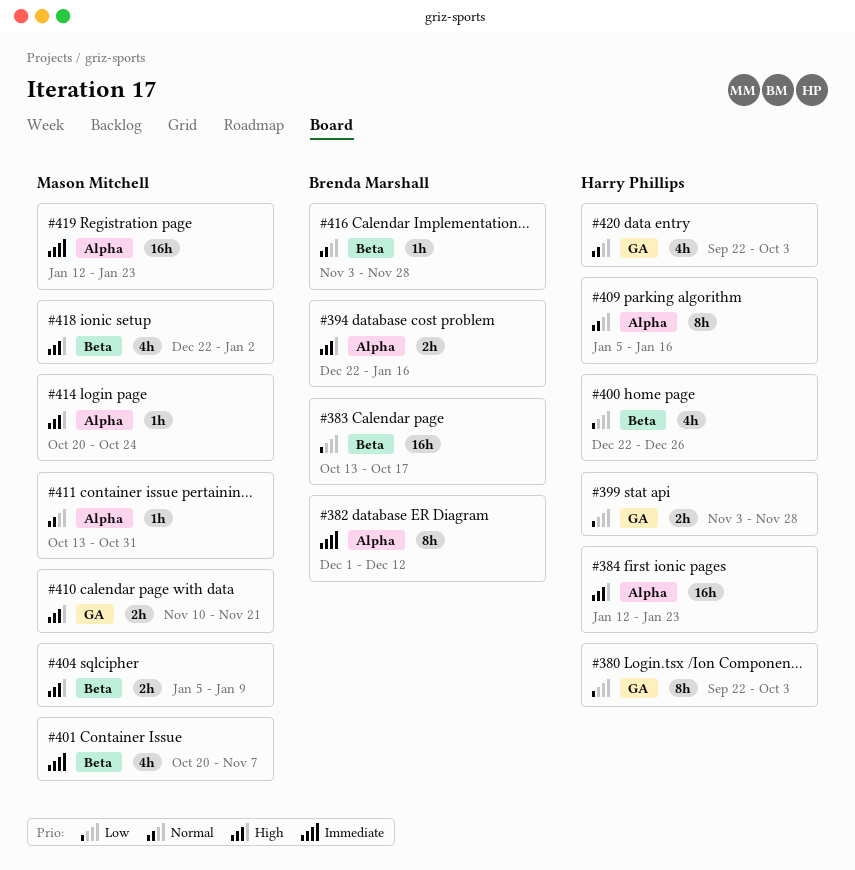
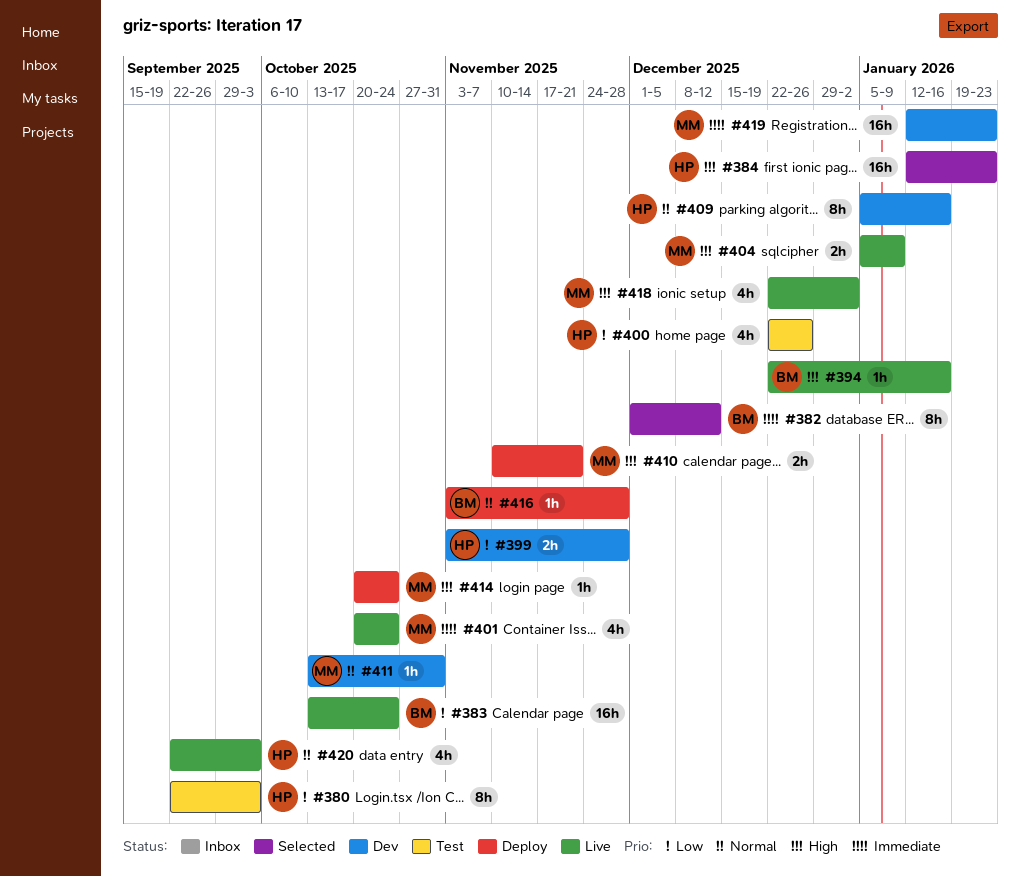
#383, due: Oct 17 -> Oct 24
#394, estimate: 2h -> 1h
#401, due: Nov 7 -> Oct 24

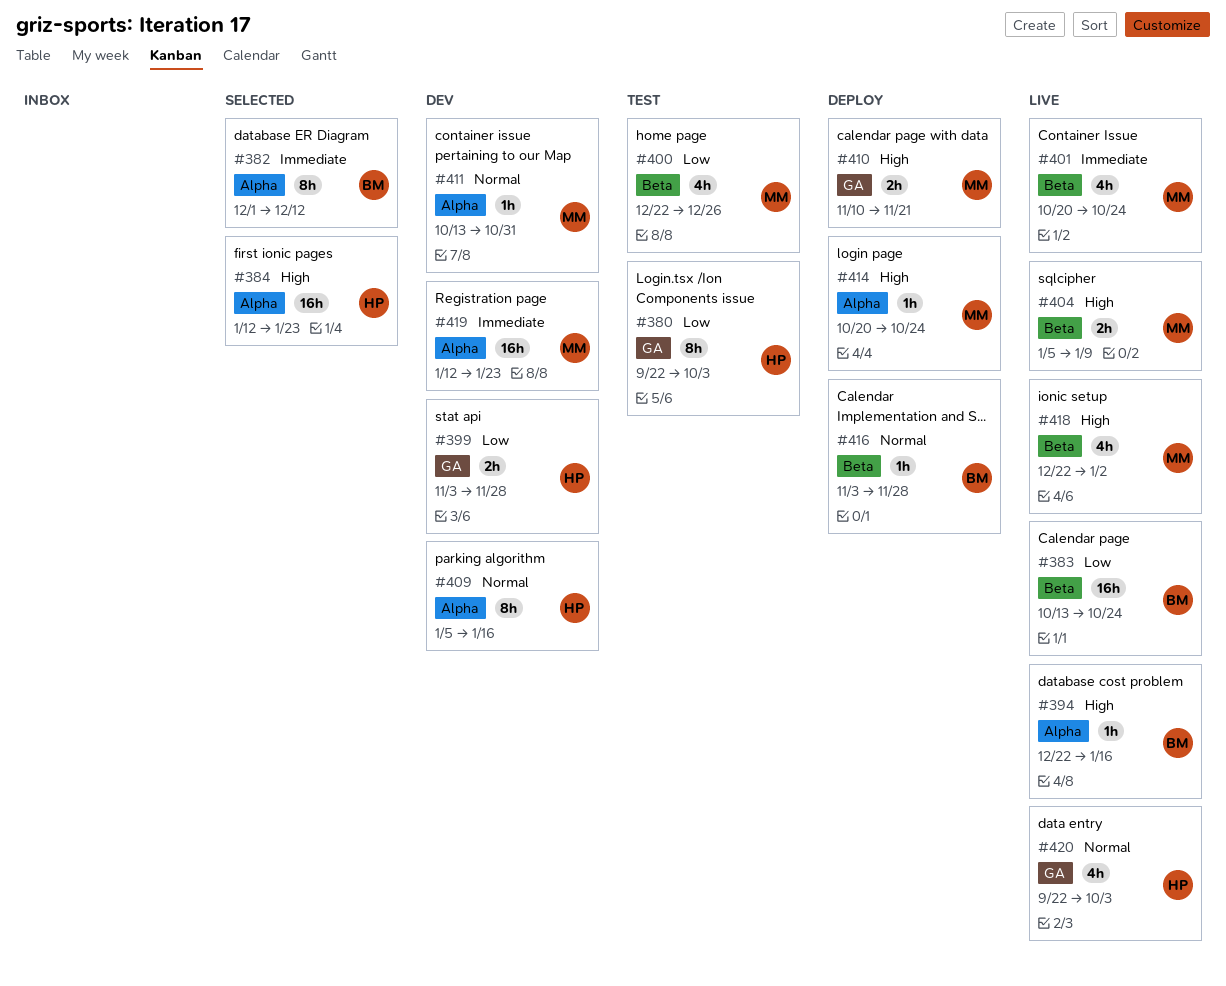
#400, owner: HP -> MM

